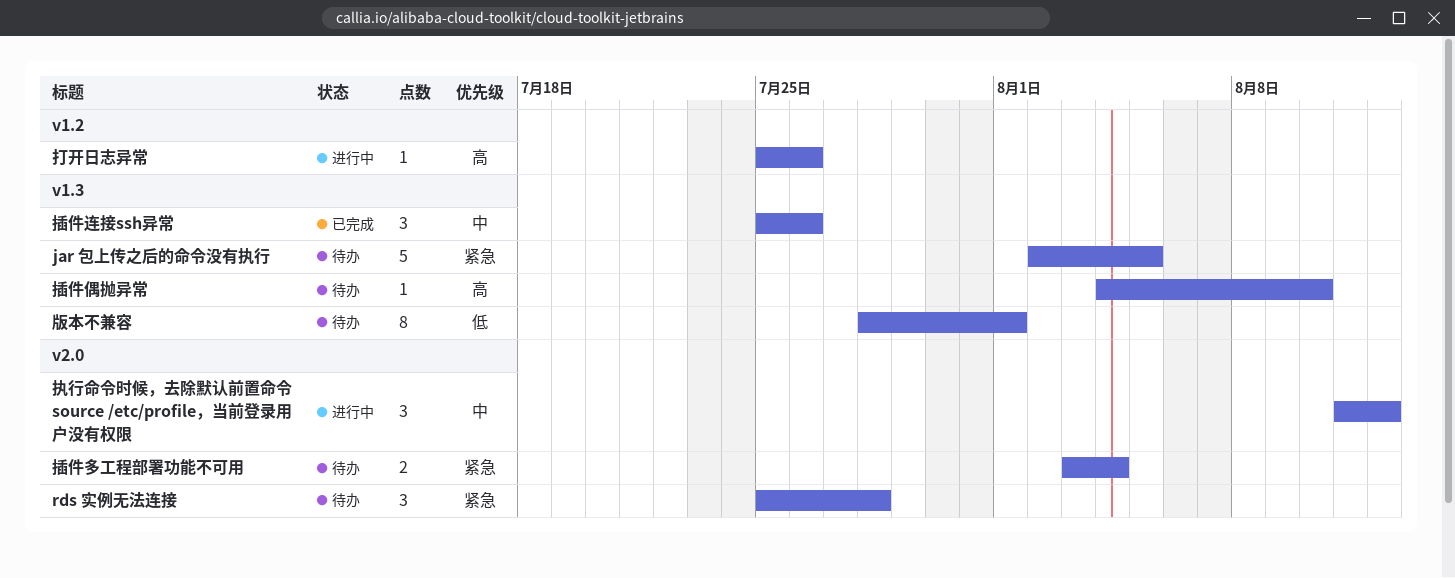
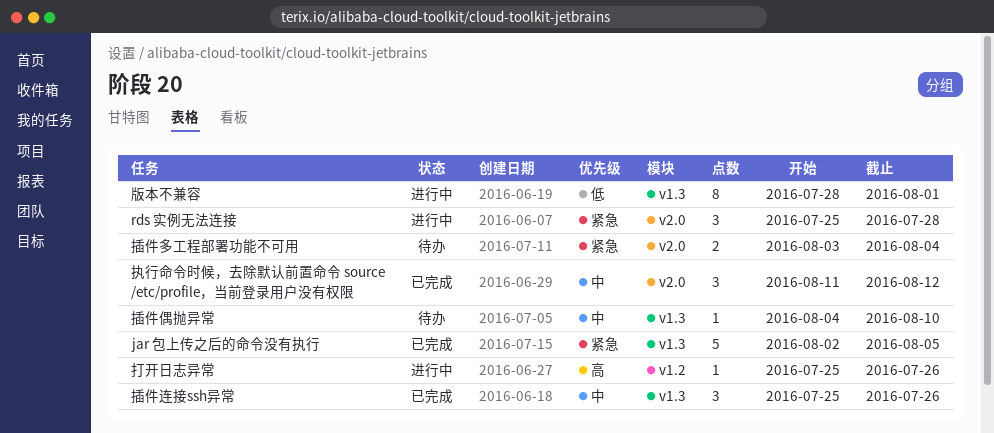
jar 包上传之后的命令没有执行, status: 待办 -> 已完成
rds 实例无法连接, status: 待办 -> 进行中
执行命令时候，去除默认前置命令 source /etc/profile，当前登录用户没有权限, status: 进行中 -> 已完成
插件偶抛异常, priority: 高 -> 中
版本不兼容, status: 待办 -> 进行中

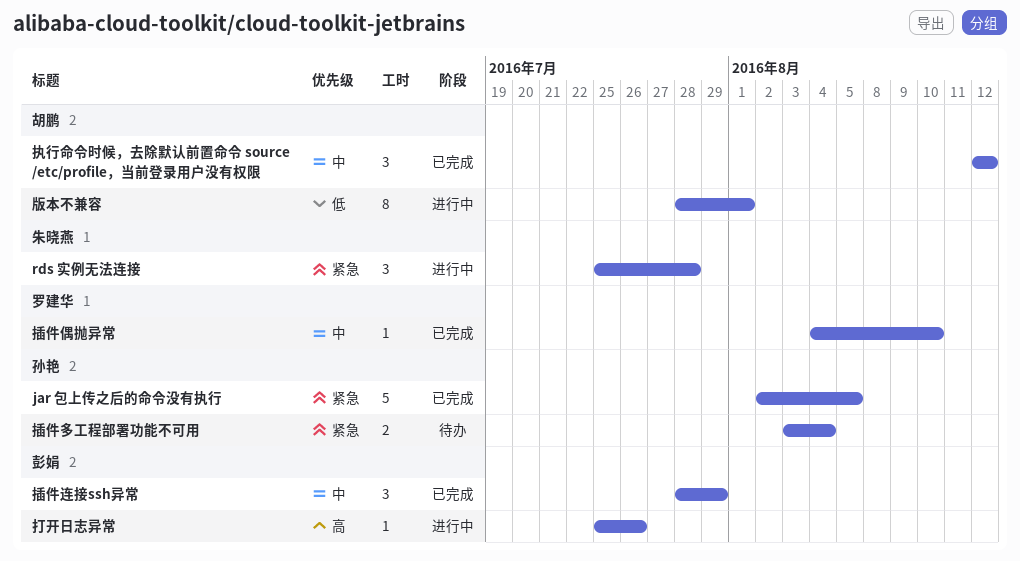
执行命令时候，去除默认前置命令 source /etc/profile，当前登录用户没有权限, start: Aug 11 -> Aug 12
插件偶抛异常, status: 待办 -> 已完成
插件连接ssh异常, start: Jul 25 -> Jul 28
插件连接ssh异常, due: Jul 26 -> Jul 29

